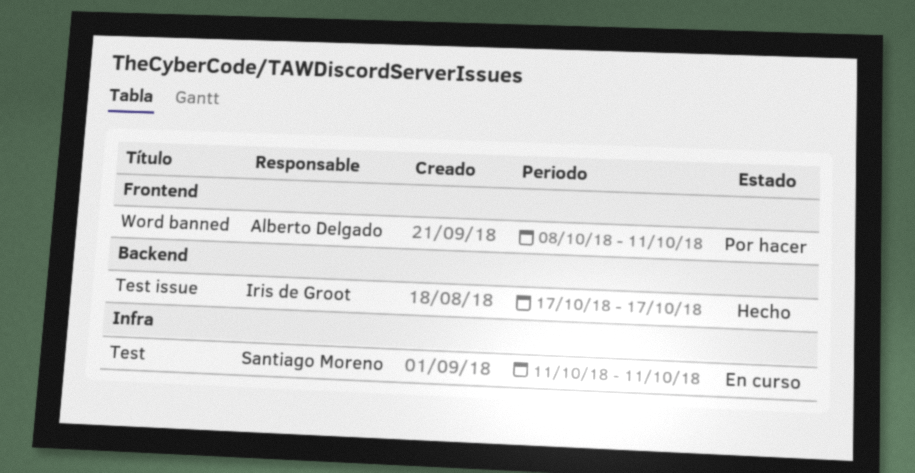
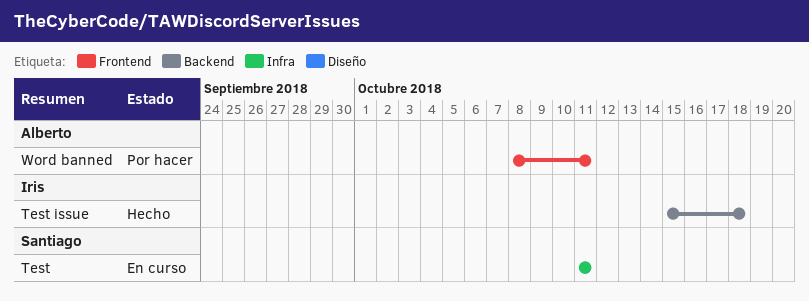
Test issue, start: Oct 17 -> Oct 15
Test issue, due: Oct 17 -> Oct 18

